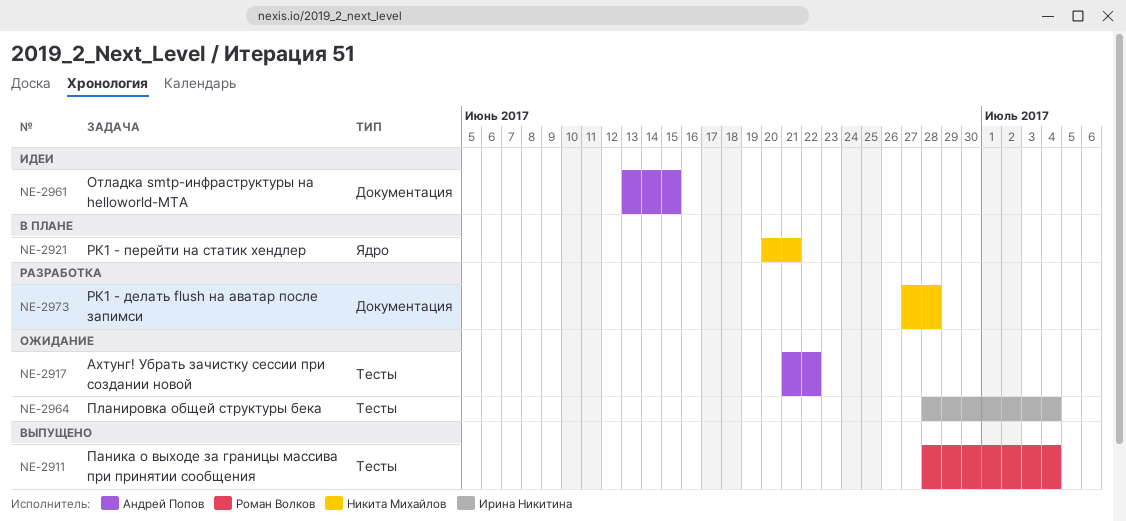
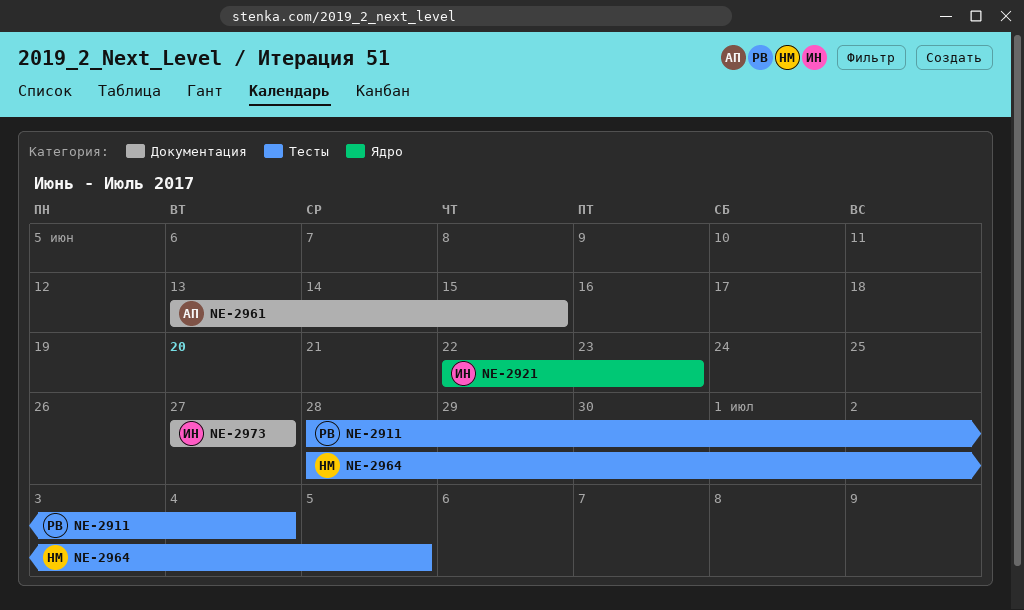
NE-2917: present -> none
NE-2921, owner: Никита Михайлов -> Ирина Никитина
NE-2921, start: Jun 20 -> Jun 22
NE-2921, due: Jun 21 -> Jun 23
NE-2964, owner: Ирина Никитина -> Никита Михайлов
NE-2964, due: Jul 4 -> Jul 5
NE-2973, owner: Никита Михайлов -> Ирина Никитина
NE-2973, due: Jun 28 -> Jun 27

